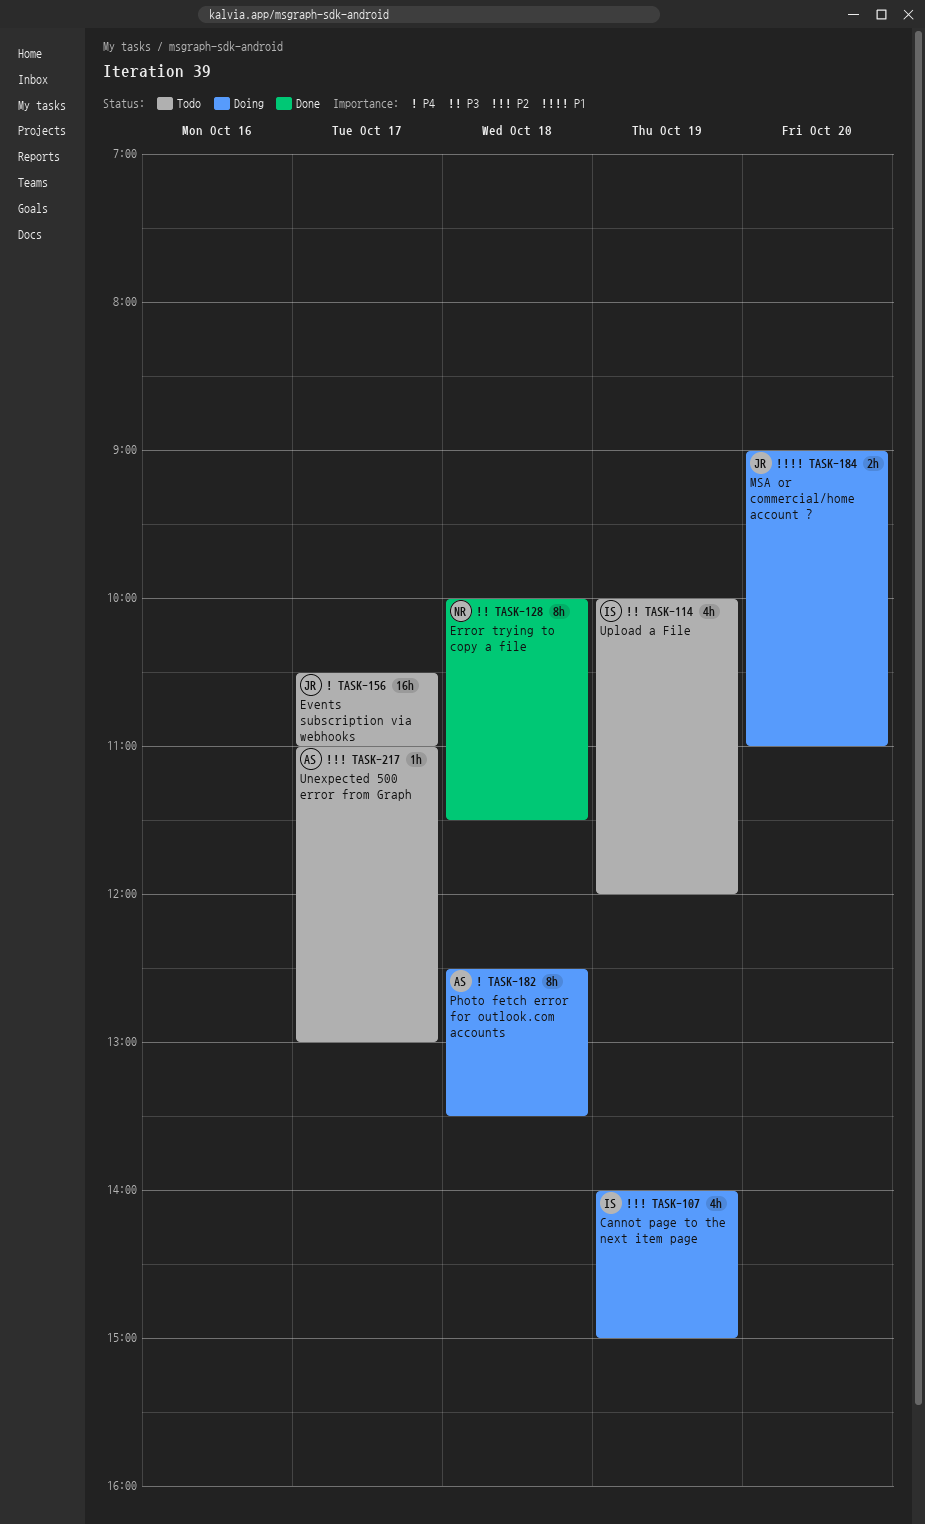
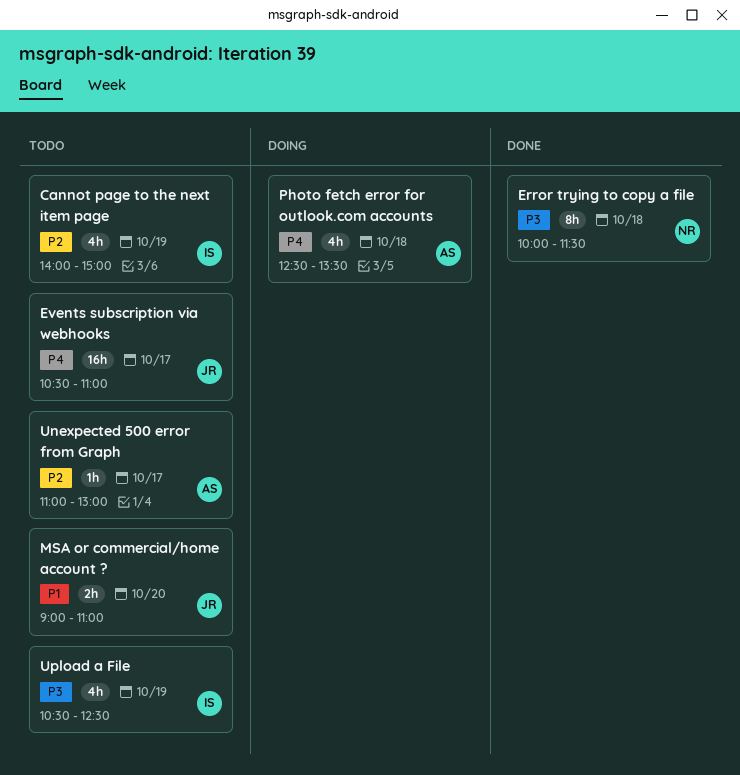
Cannot page to the next item page, status: Doing -> Todo
MSA or commercial/home account ?, status: Doing -> Todo
Photo fetch error for outlook.com accounts, estimate: 8h -> 4h
Upload a File, begins: 10:00 -> 10:30
Upload a File, ends: 12:00 -> 12:30

